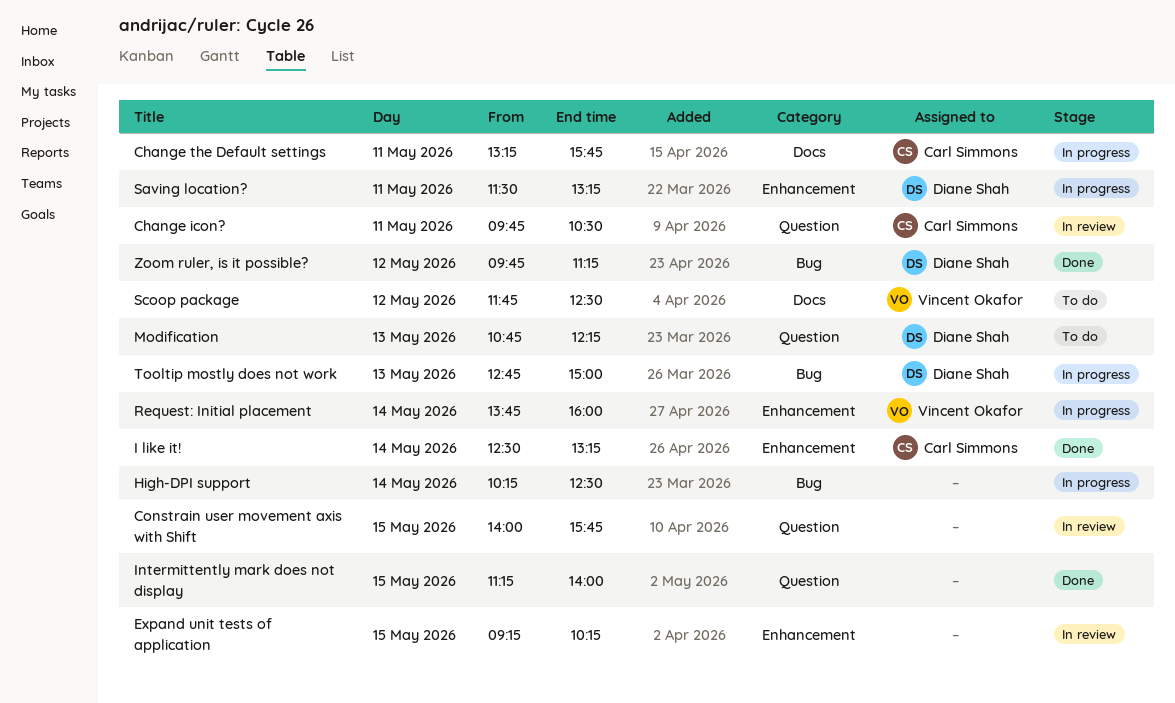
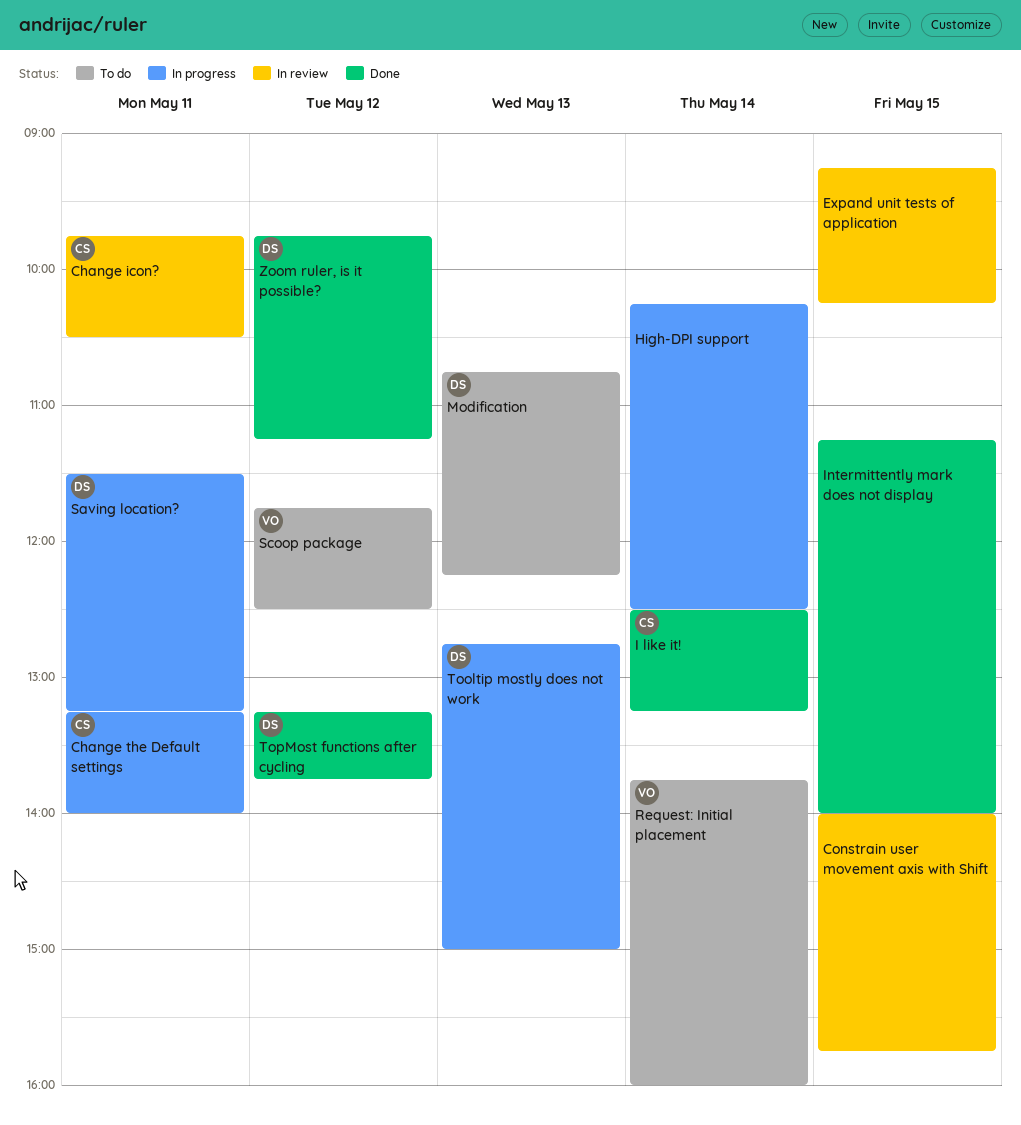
Change the Default settings, ends: 15:45 -> 14:00
Request: Initial placement, status: In progress -> To do
TopMost functions after cycling: none -> present

